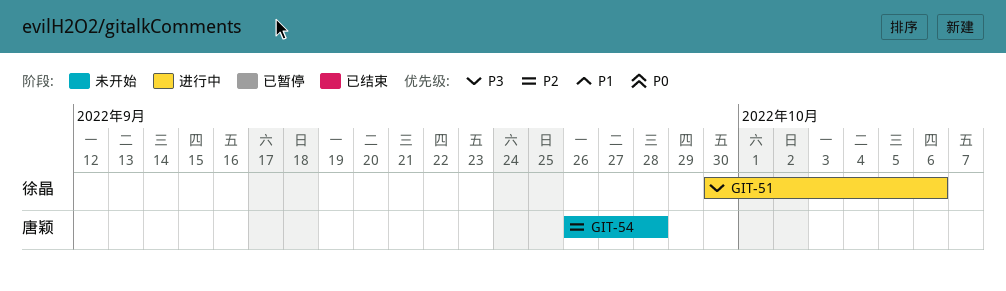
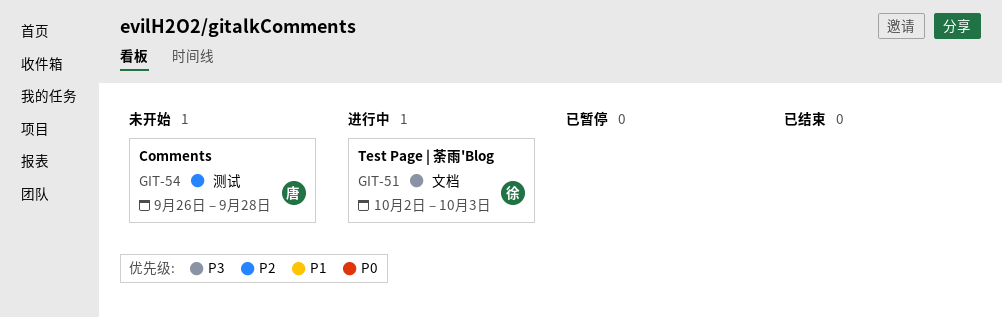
GIT-51, start: Sep 30 -> Oct 2
GIT-51, due: Oct 6 -> Oct 3

